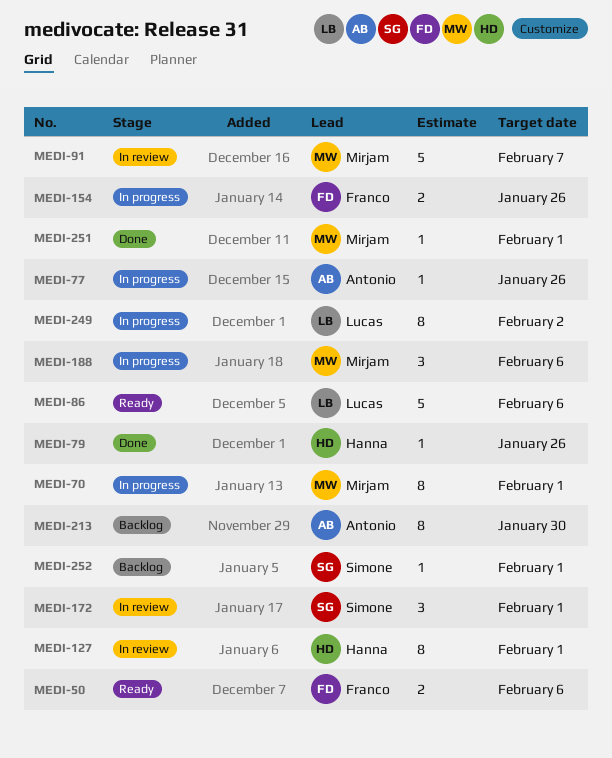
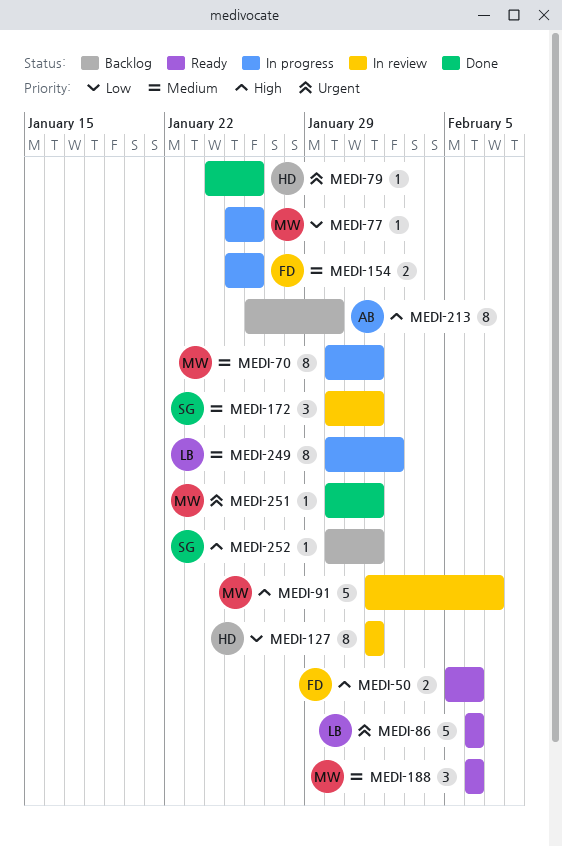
MEDI-77, owner: Antonio -> Mirjam
MEDI-188, status: In progress -> Ready

